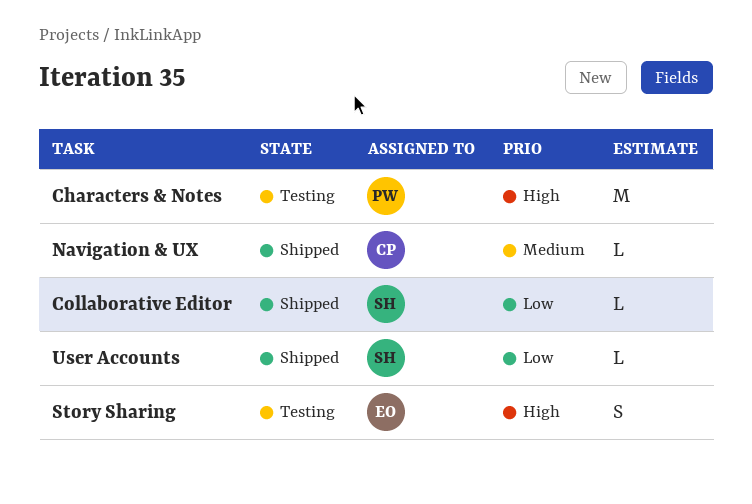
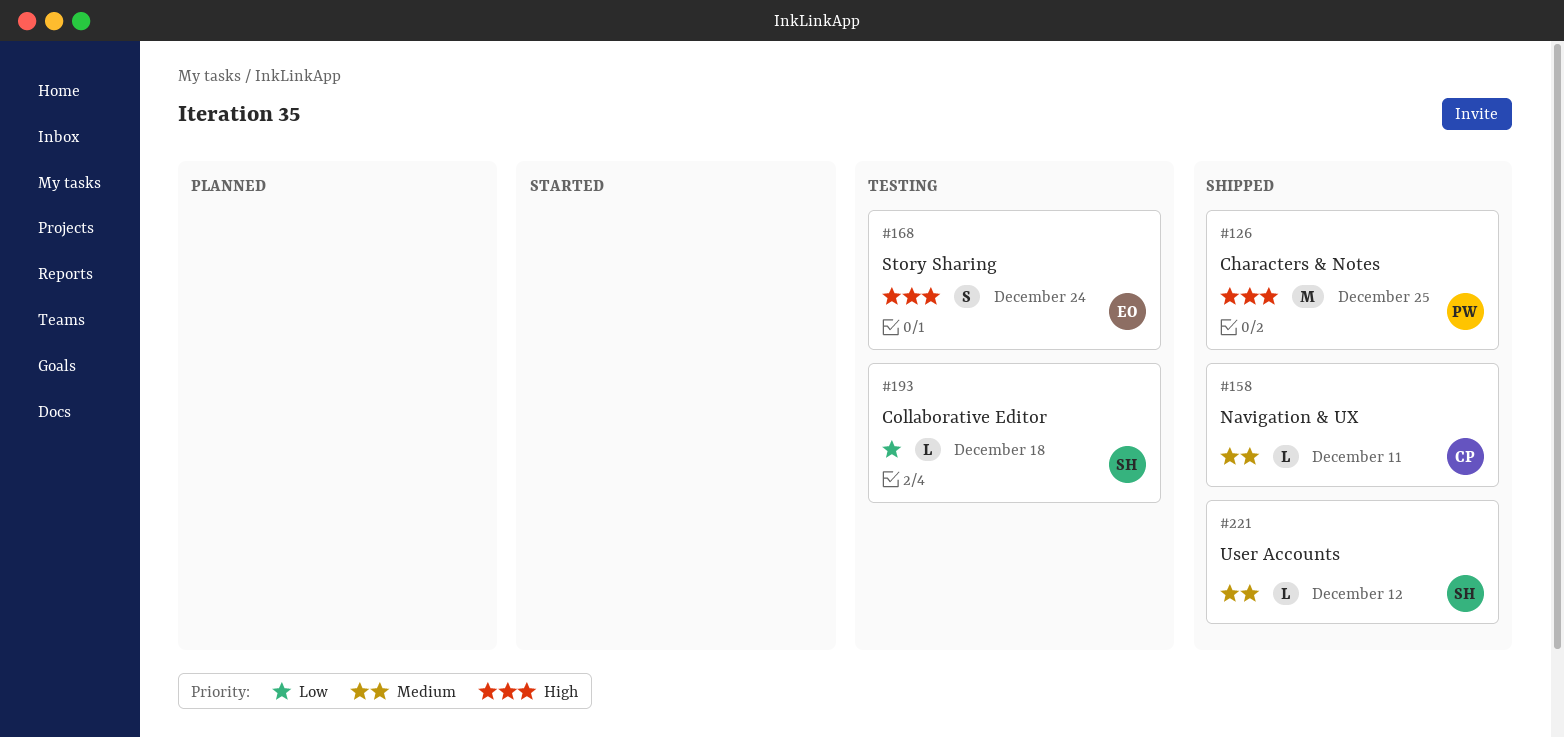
Characters & Notes, status: Testing -> Shipped
Collaborative Editor, status: Shipped -> Testing
User Accounts, priority: Low -> Medium

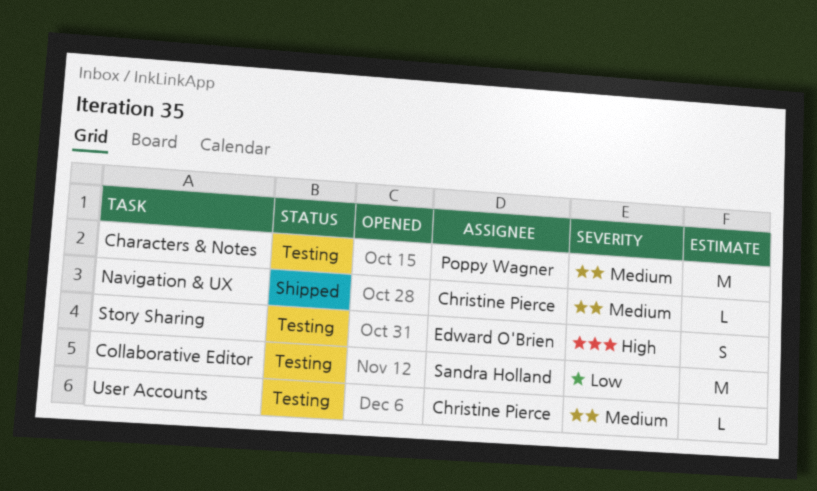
Characters & Notes, status: Shipped -> Testing
Characters & Notes, priority: High -> Medium
Collaborative Editor, estimate: L -> M
User Accounts, status: Shipped -> Testing
User Accounts, owner: Sandra Holland -> Christine Pierce

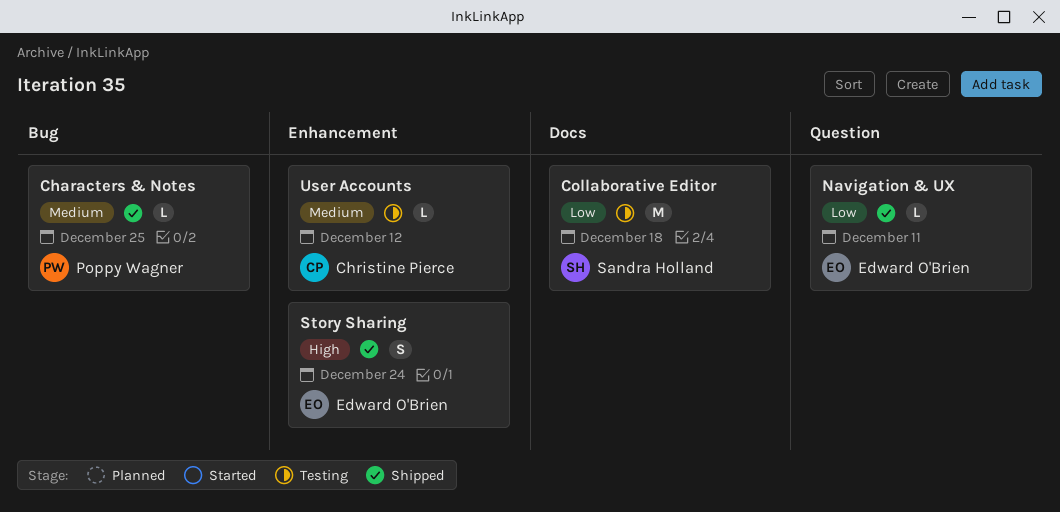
Characters & Notes, status: Testing -> Shipped
Characters & Notes, estimate: M -> L
Navigation & UX, owner: Christine Pierce -> Edward O'Brien
Navigation & UX, priority: Medium -> Low
Story Sharing, status: Testing -> Shipped

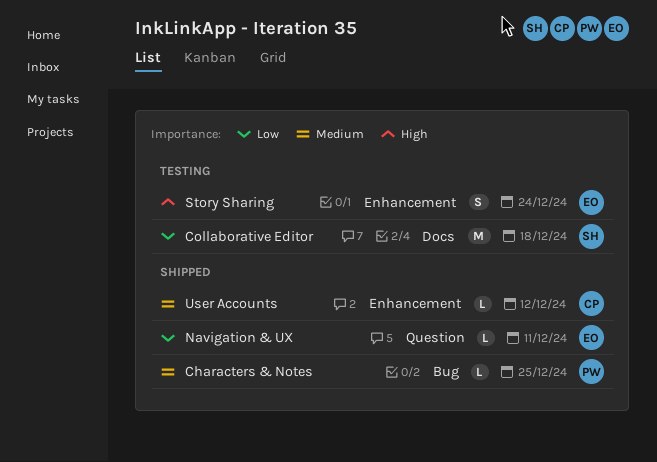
Story Sharing, status: Shipped -> Testing
User Accounts, status: Testing -> Shipped

